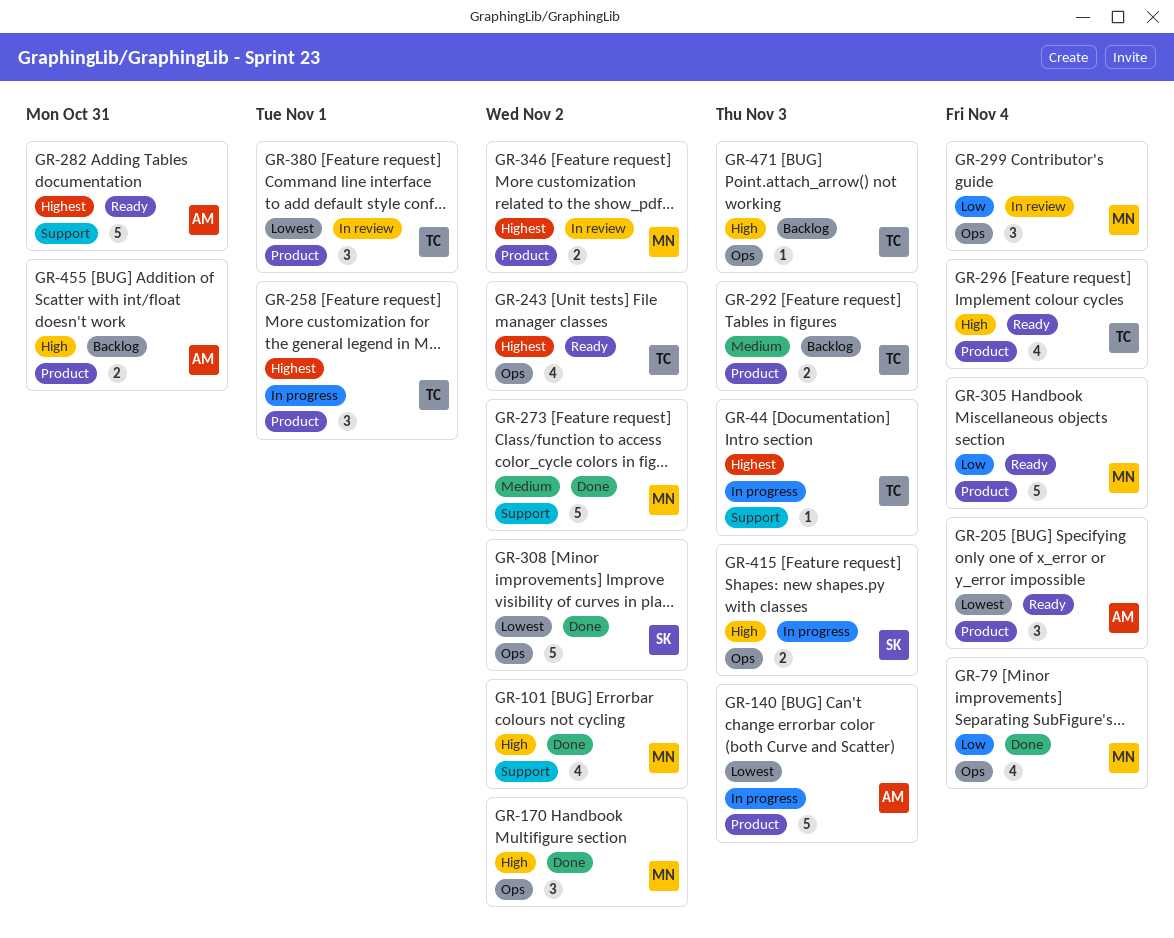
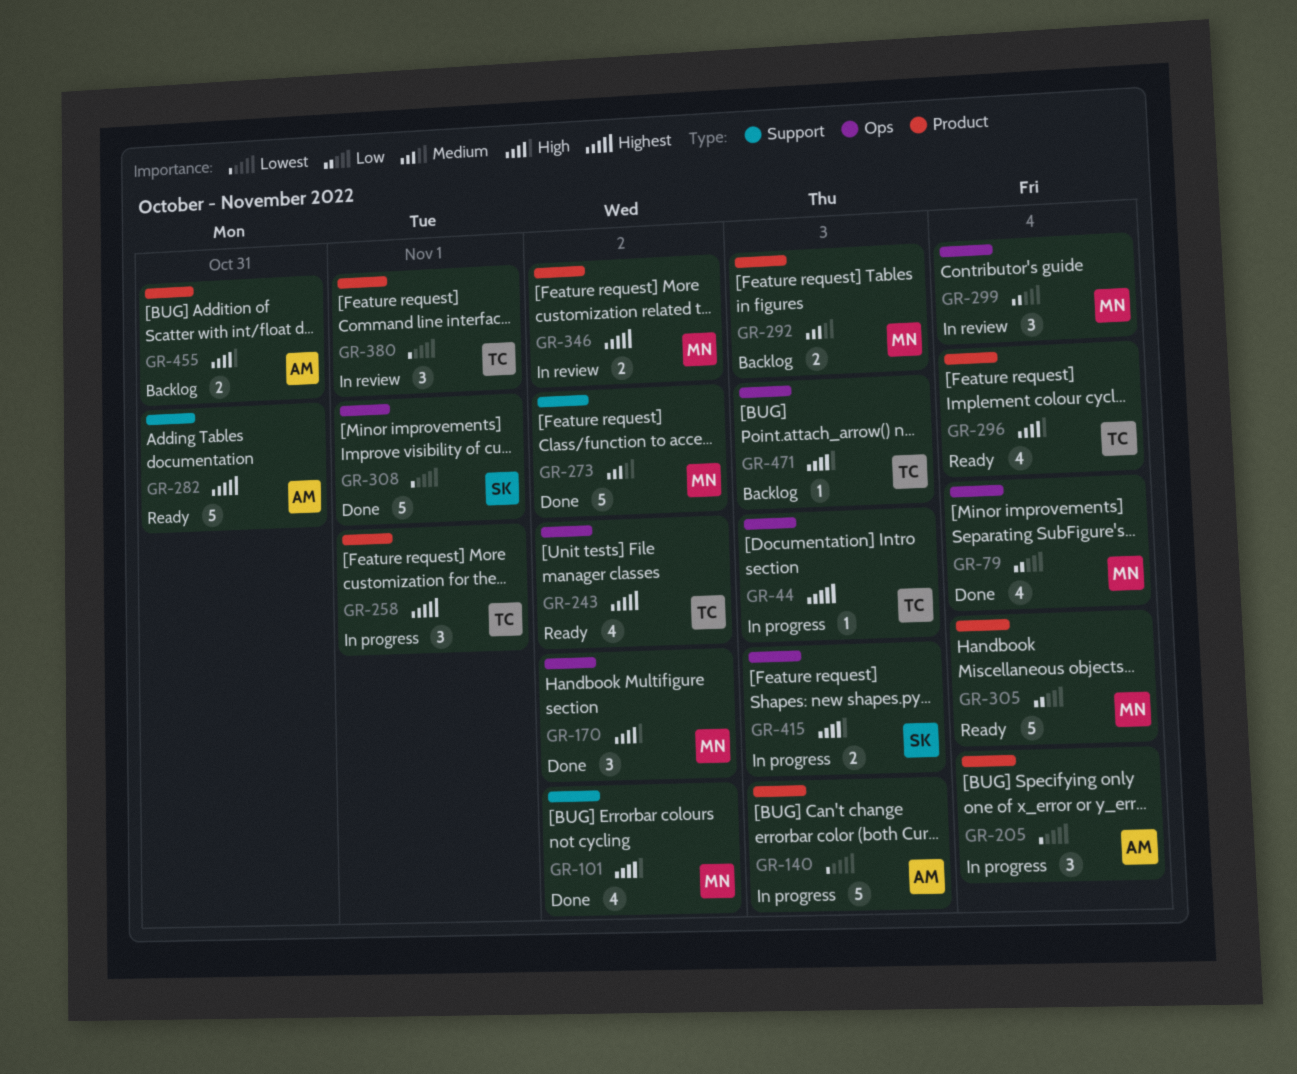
GR-44, label: Support -> Ops
GR-205, status: Ready -> In progress
GR-292, owner: TC -> MN
GR-308, due: Nov 2 -> Nov 1

